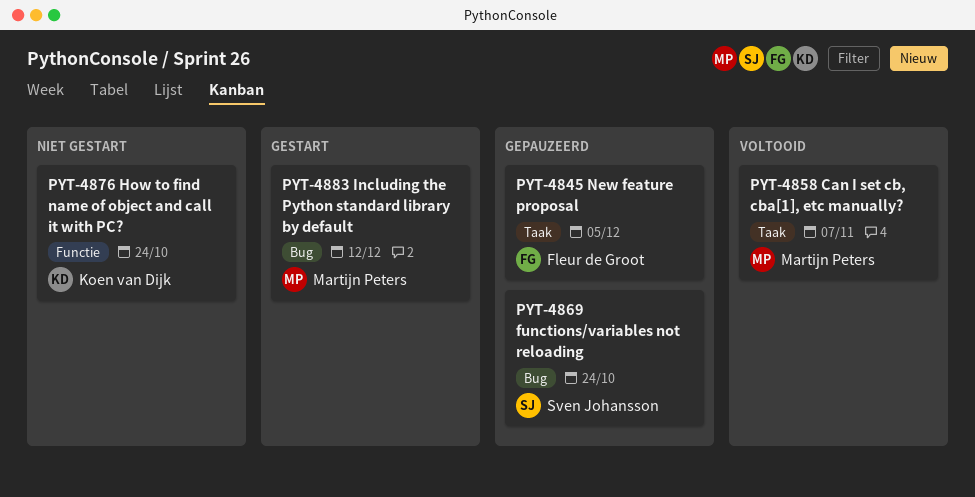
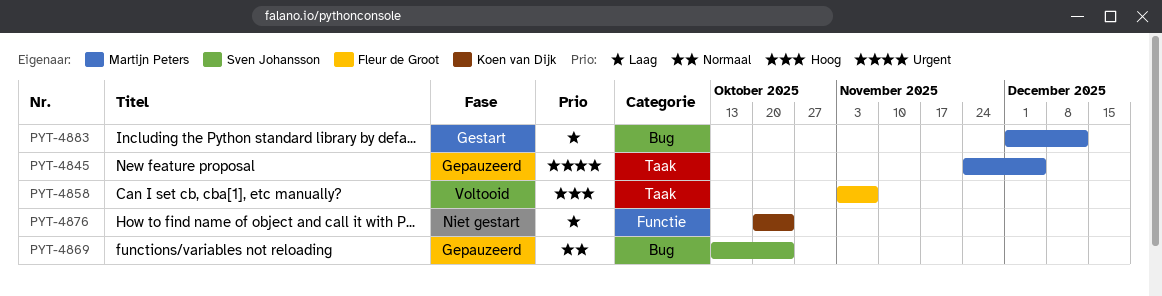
PYT-4845, owner: Fleur de Groot -> Martijn Peters
PYT-4858, owner: Martijn Peters -> Fleur de Groot

